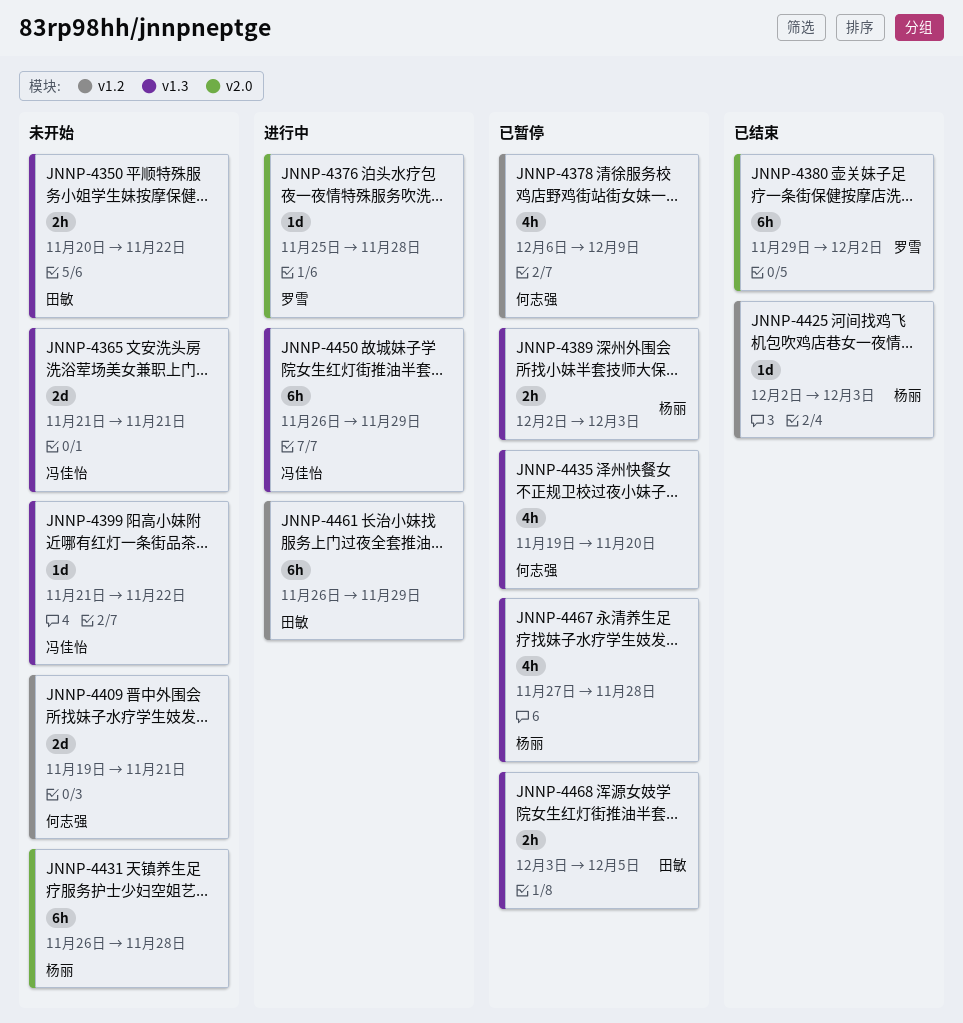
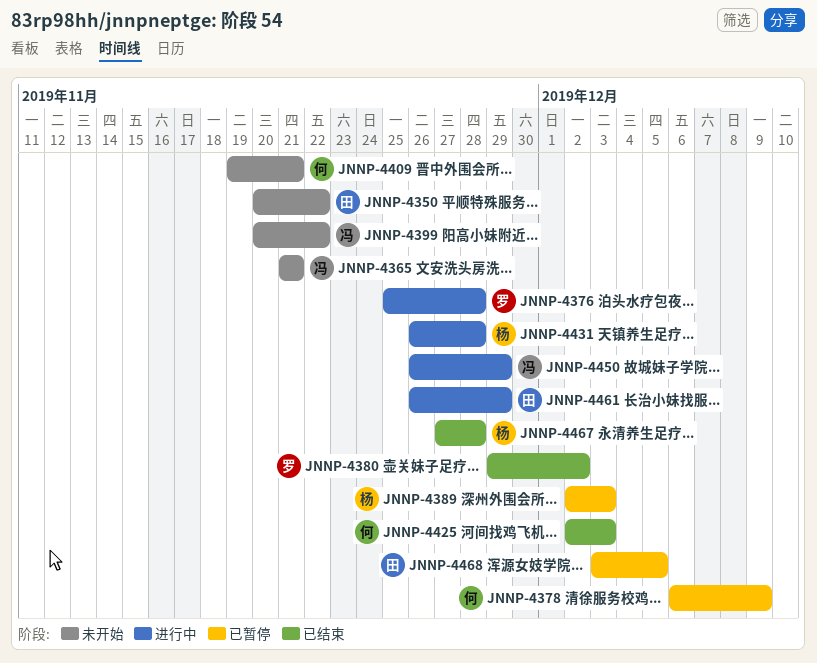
JNNP-4399, start: Nov 21 -> Nov 20
JNNP-4425, owner: 杨丽 -> 何志强
JNNP-4431, status: 未开始 -> 进行中
JNNP-4435: present -> none
JNNP-4467, status: 已暂停 -> 已结束

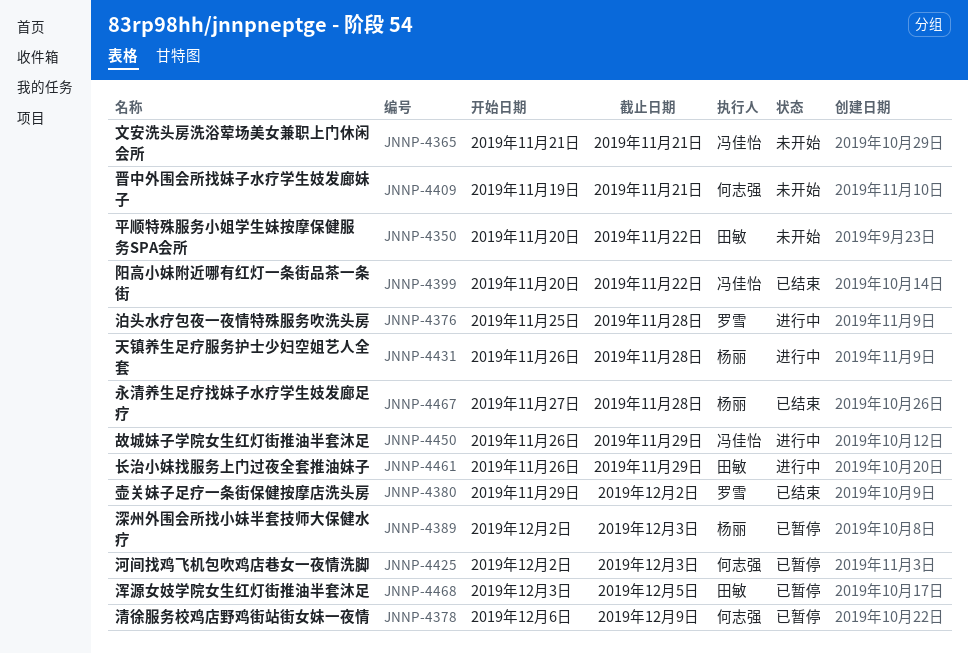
JNNP-4399, status: 未开始 -> 已结束
JNNP-4425, status: 已结束 -> 已暂停

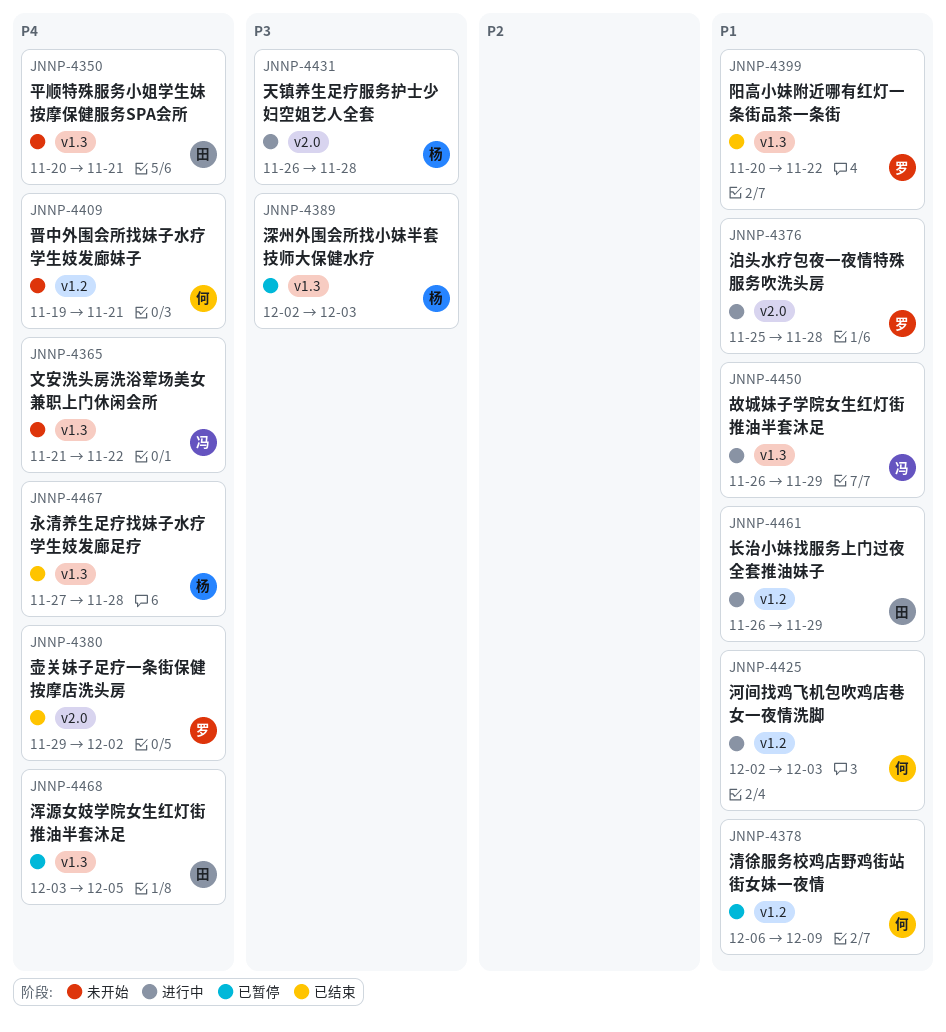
JNNP-4350, due: Nov 22 -> Nov 21
JNNP-4365, due: Nov 21 -> Nov 22
JNNP-4399, owner: 冯佳怡 -> 罗雪
JNNP-4425, status: 已暂停 -> 进行中

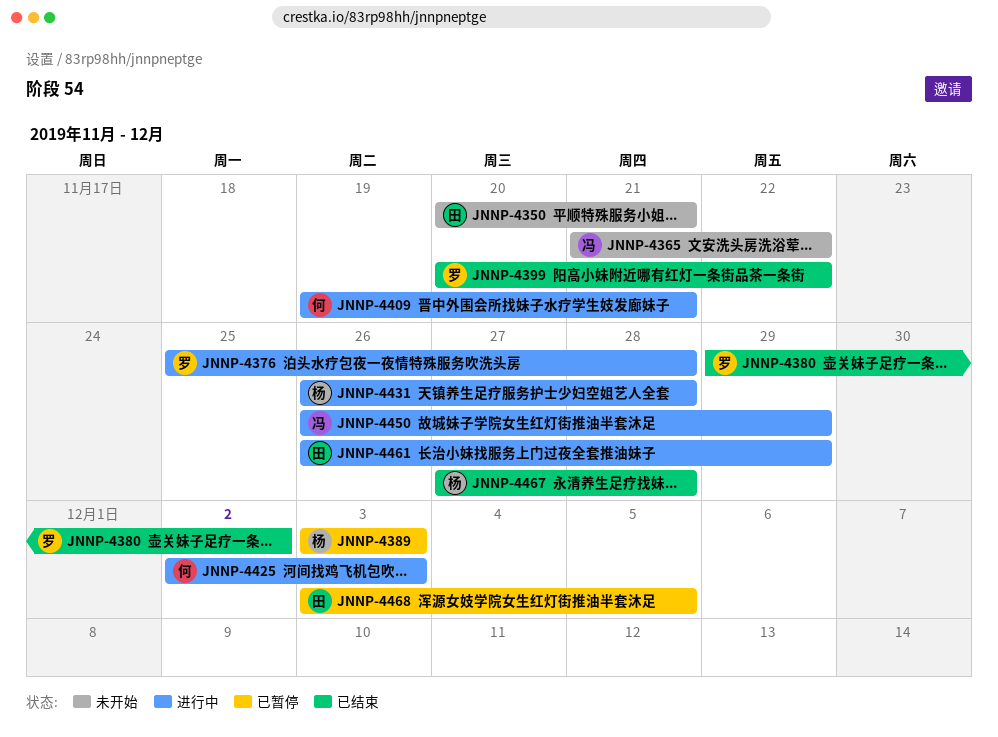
JNNP-4378: present -> none
JNNP-4389, start: Dec 2 -> Dec 3
JNNP-4409, status: 未开始 -> 进行中

